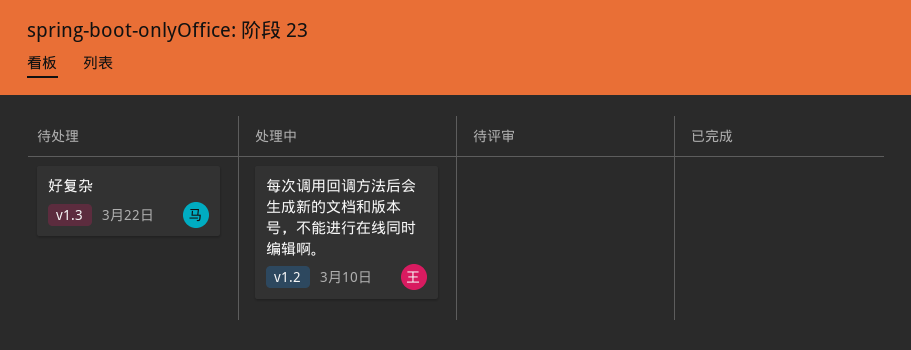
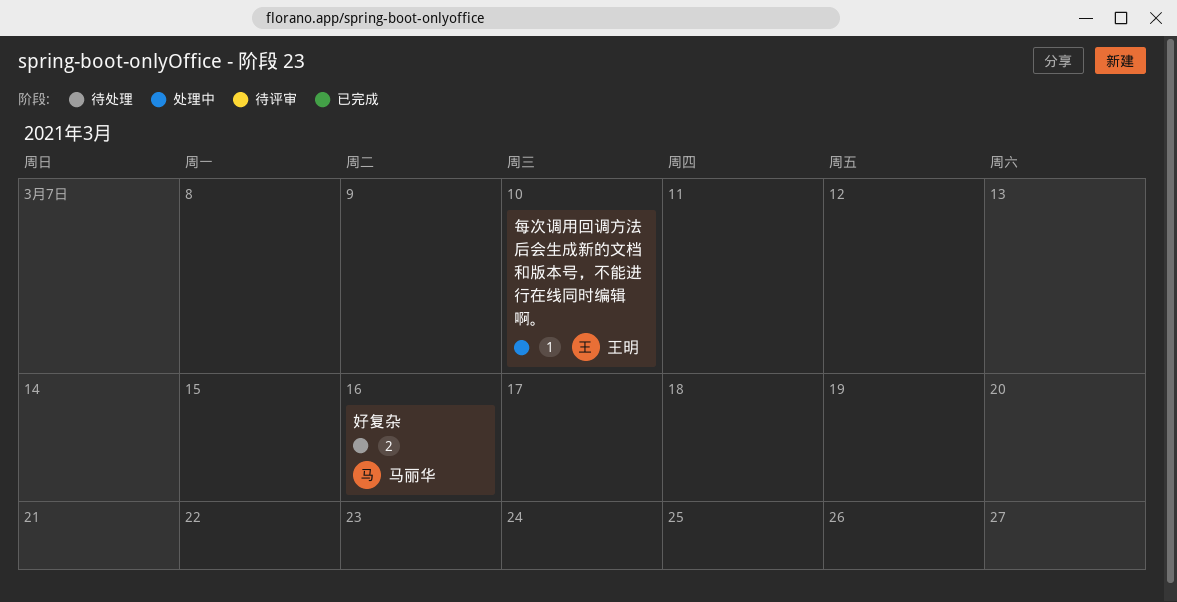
好复杂, due: Mar 22 -> Mar 16

